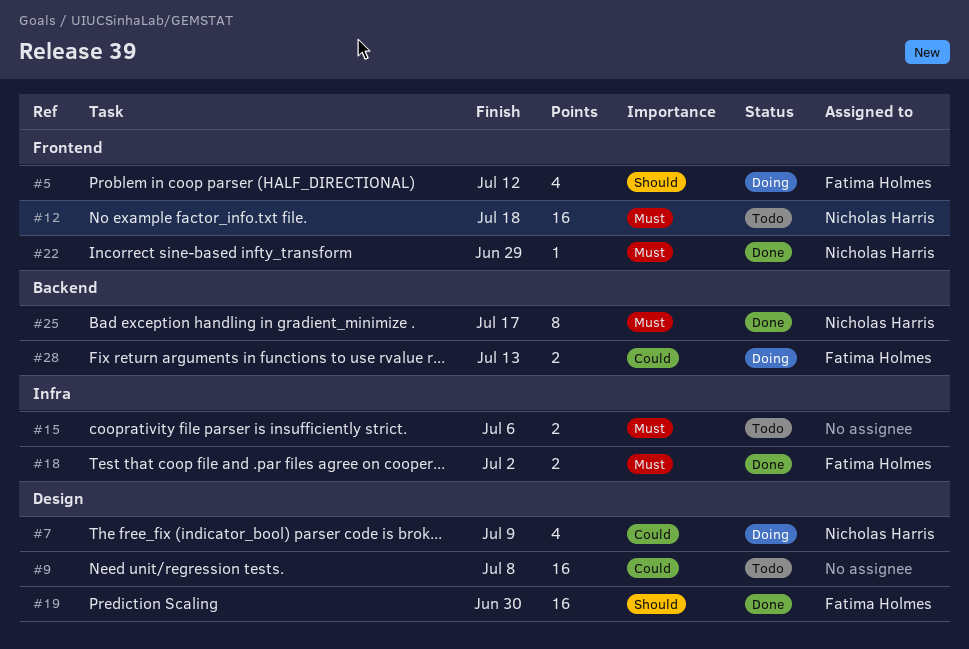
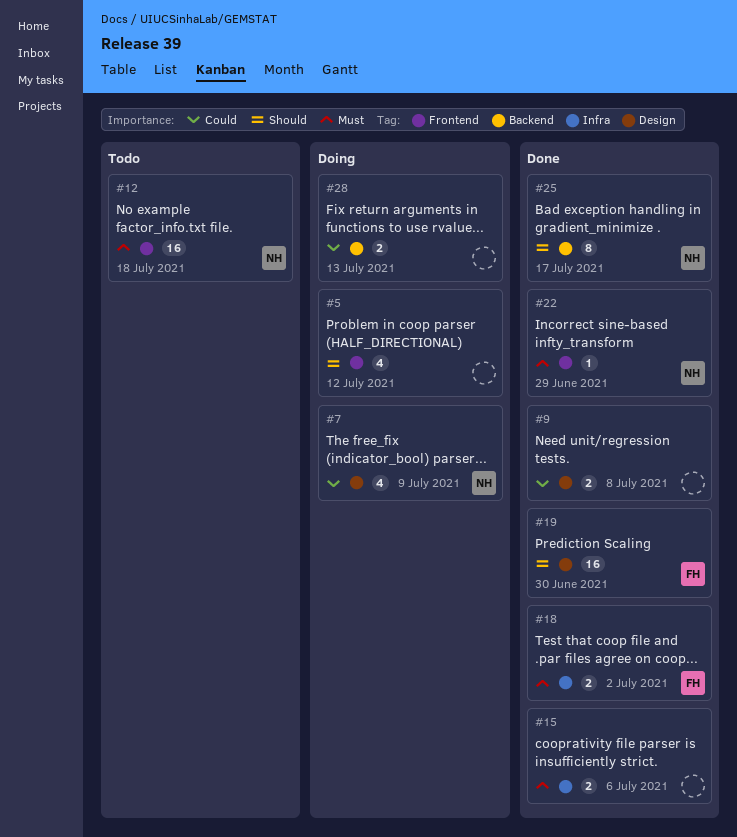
#5, owner: Fatima Holmes -> none
#9, status: Todo -> Done
#9, estimate: 16 -> 2
#15, status: Todo -> Done
#25, priority: Must -> Should
#28, owner: Fatima Holmes -> none

